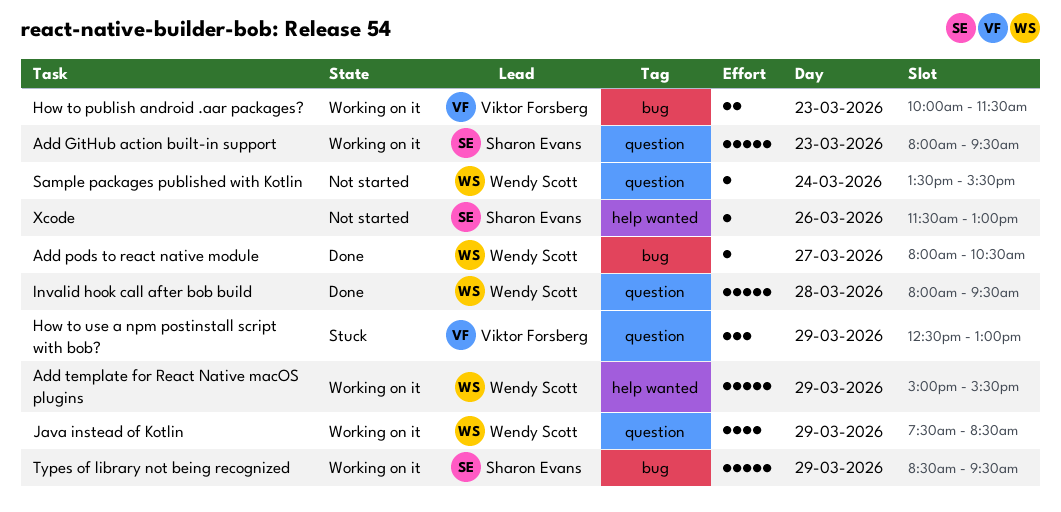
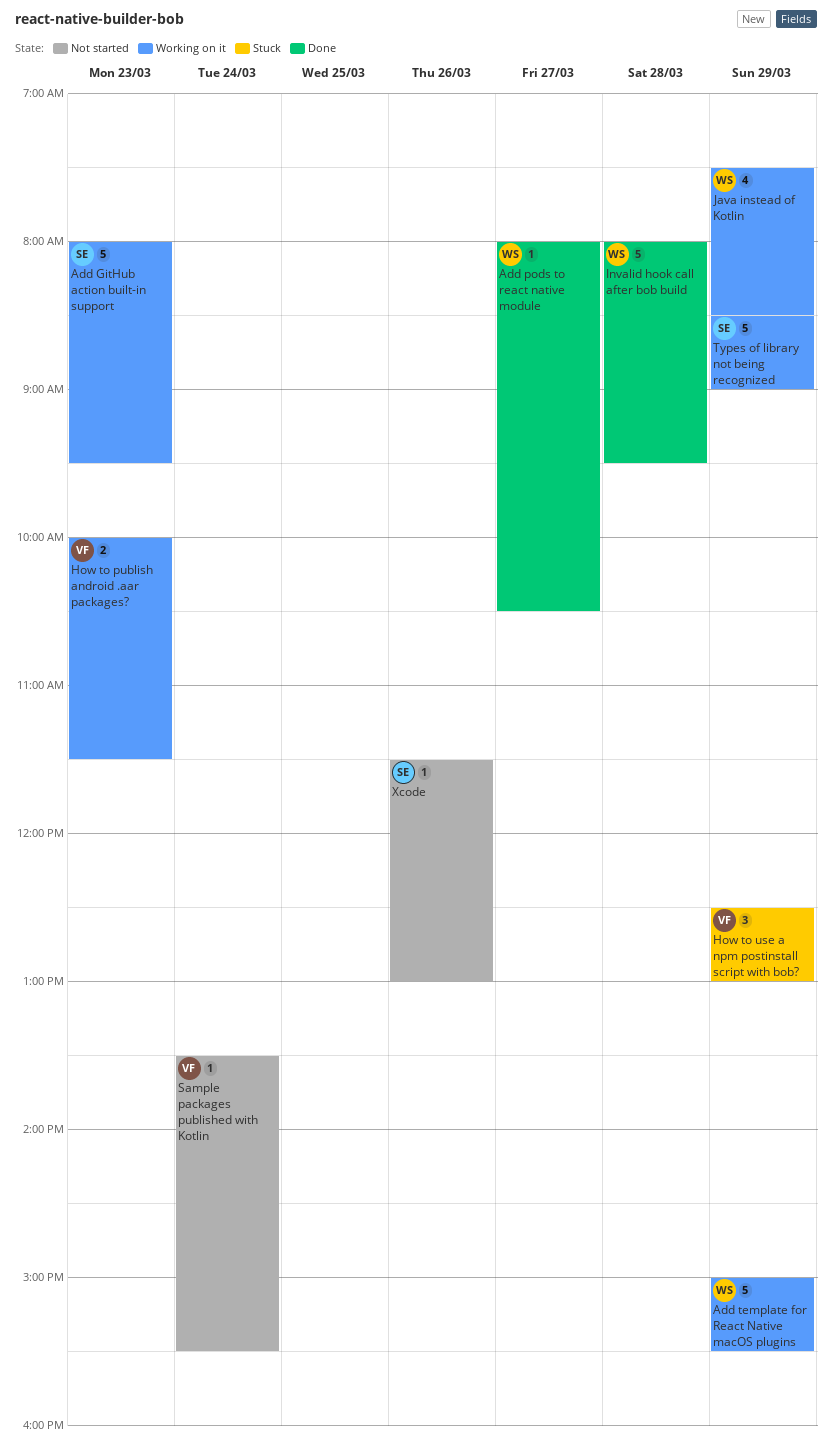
Sample packages published with Kotlin, owner: Wendy Scott -> Viktor Forsberg
Types of library not being recognized, ends: 09:30 -> 09:00

